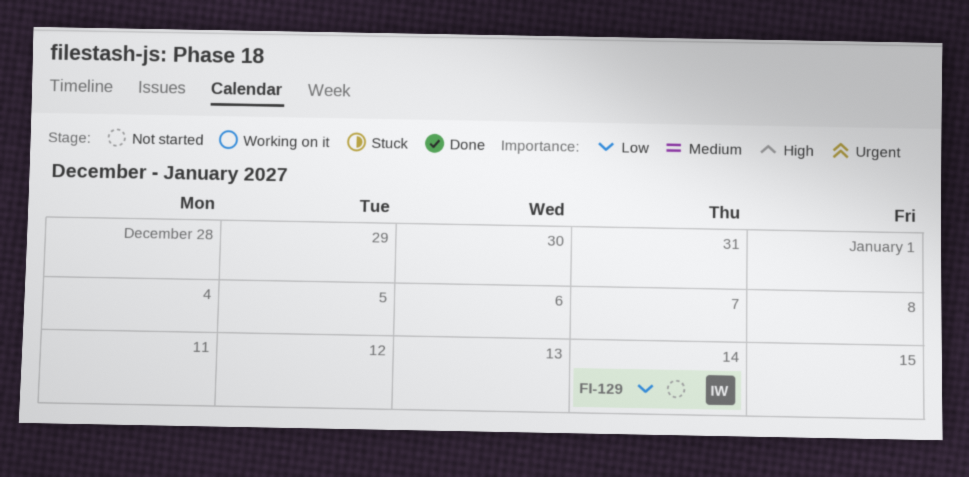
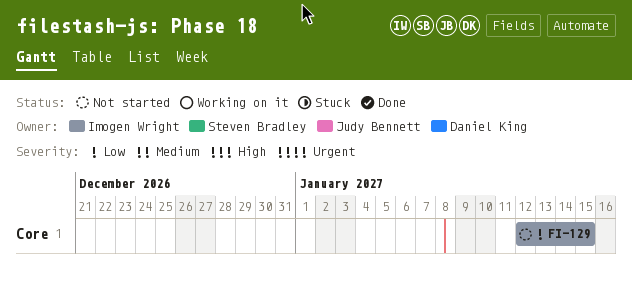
FI-129, due: Jan 14 -> Jan 15

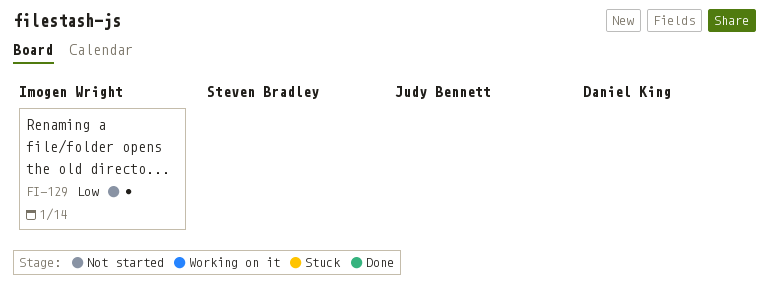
FI-129, due: Jan 15 -> Jan 14

